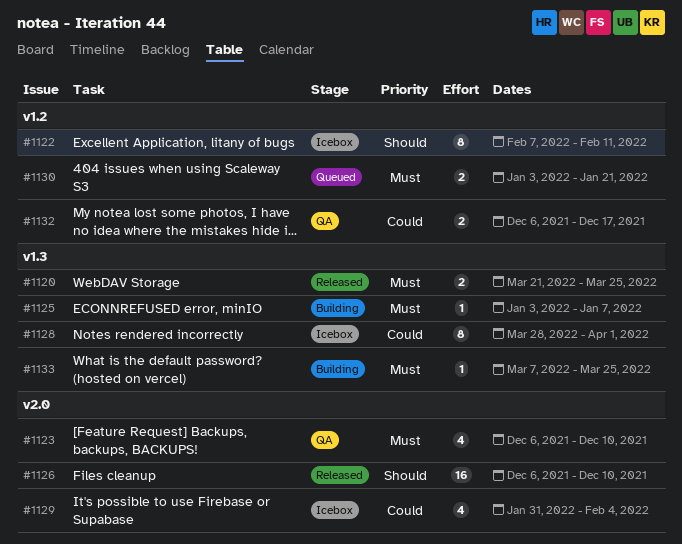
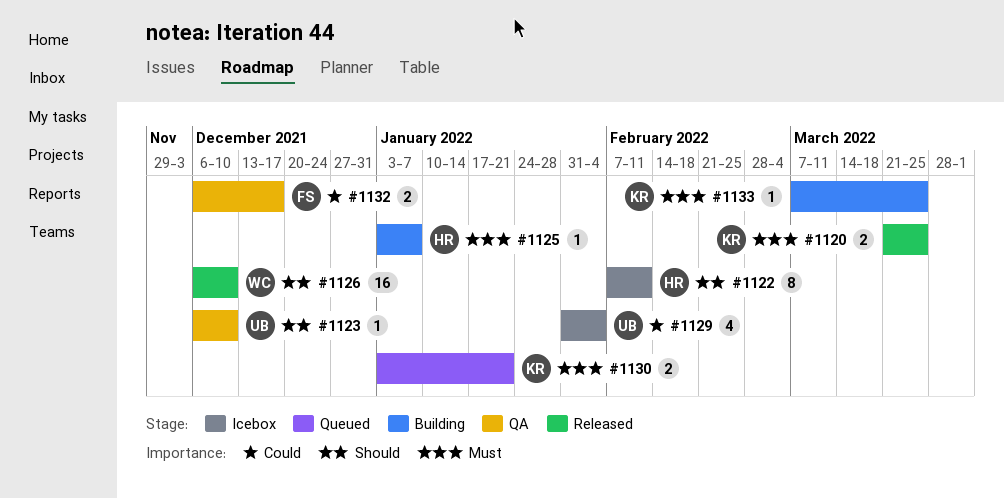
#1123, priority: Must -> Should
#1123, estimate: 4 -> 1
#1128: present -> none

